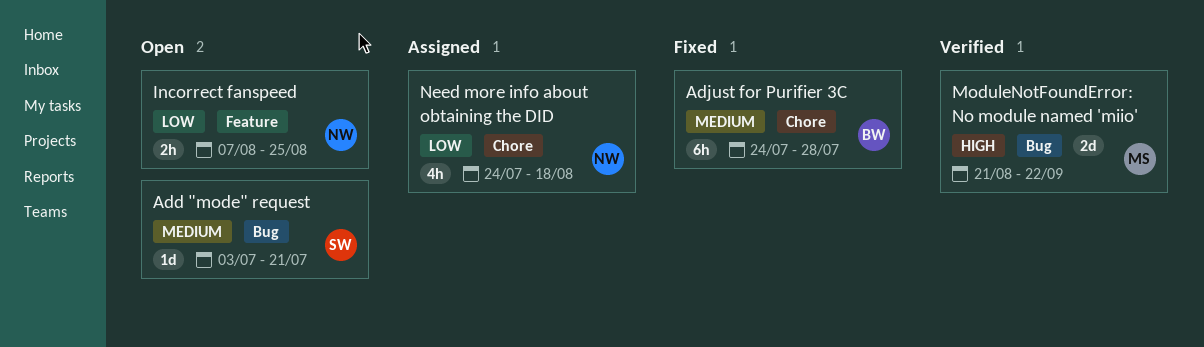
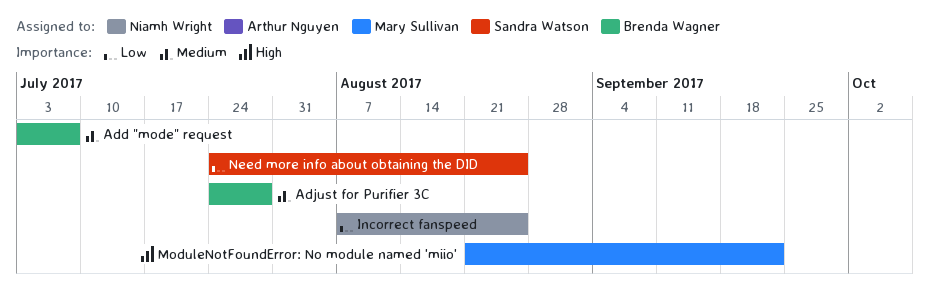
Add "mode" request, owner: Sandra Watson -> Brenda Wagner
Add "mode" request, due: Jul 21 -> Jul 7
Need more info about obtaining the DID, owner: Niamh Wright -> Sandra Watson
Need more info about obtaining the DID, due: Aug 18 -> Aug 25

